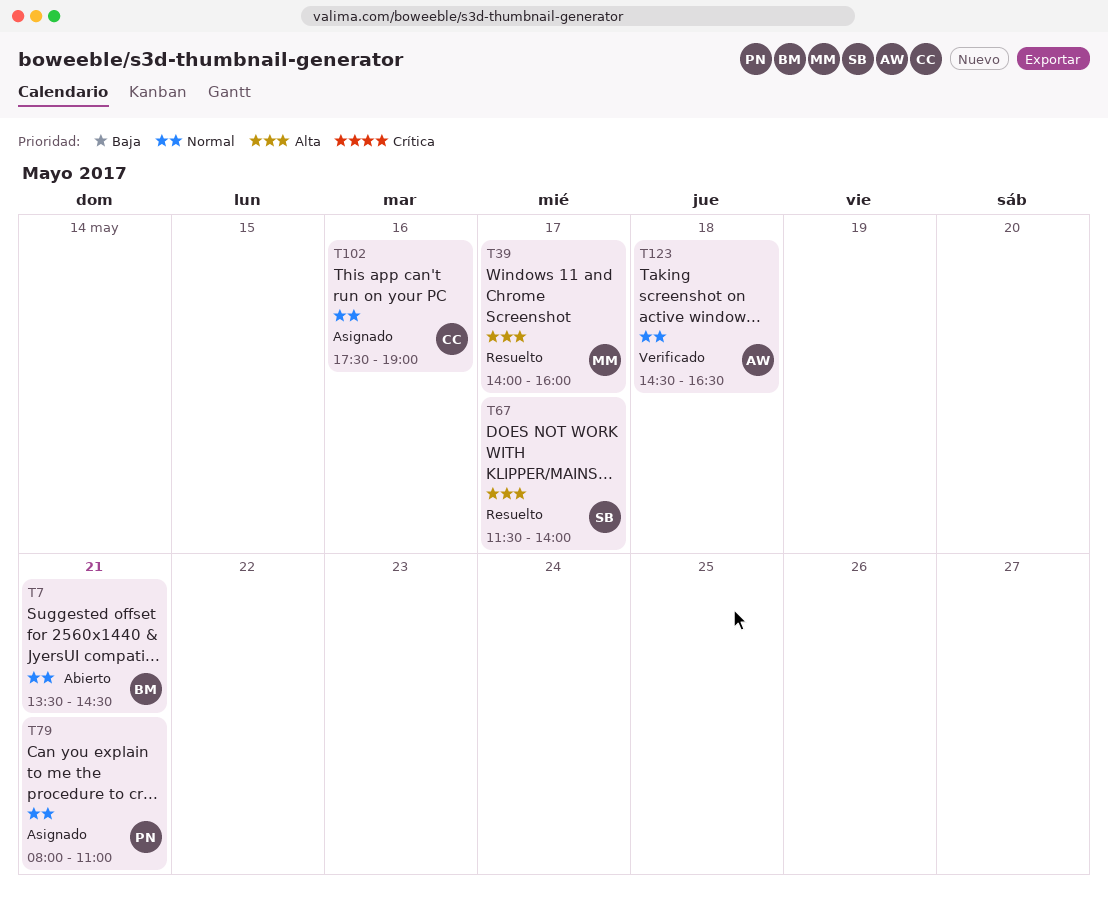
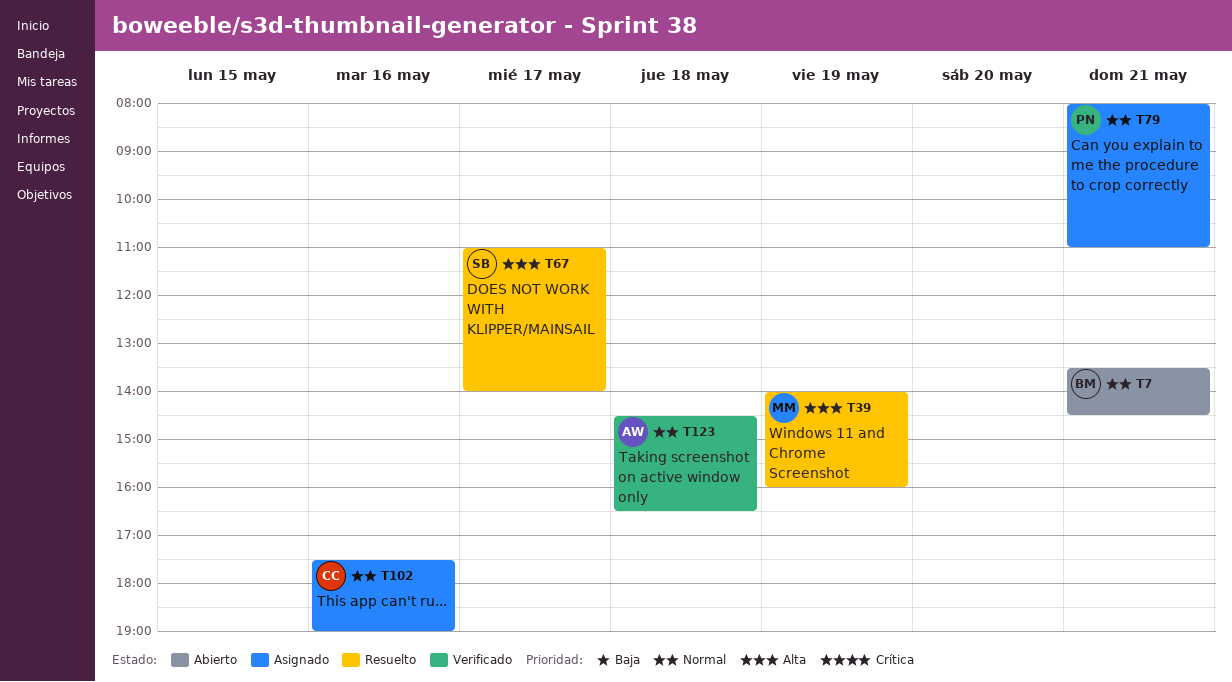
T39, day: May 17 -> May 19
T67, begins: 11:30 -> 11:00

